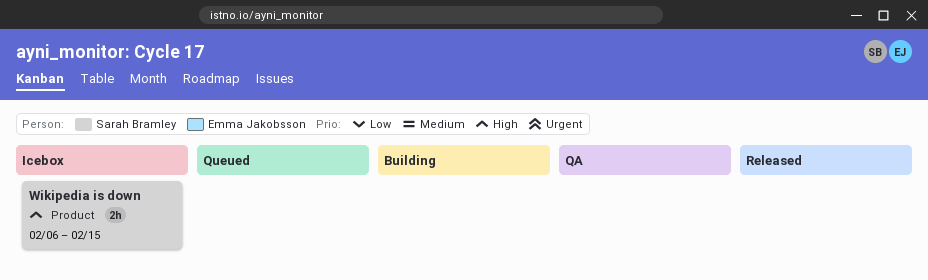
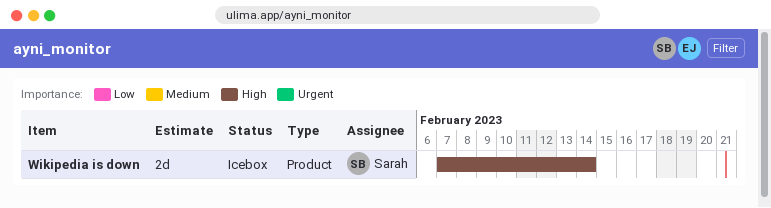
Wikipedia is down, estimate: 2h -> 2d
Wikipedia is down, start: Feb 6 -> Feb 7
Wikipedia is down, due: Feb 15 -> Feb 14

